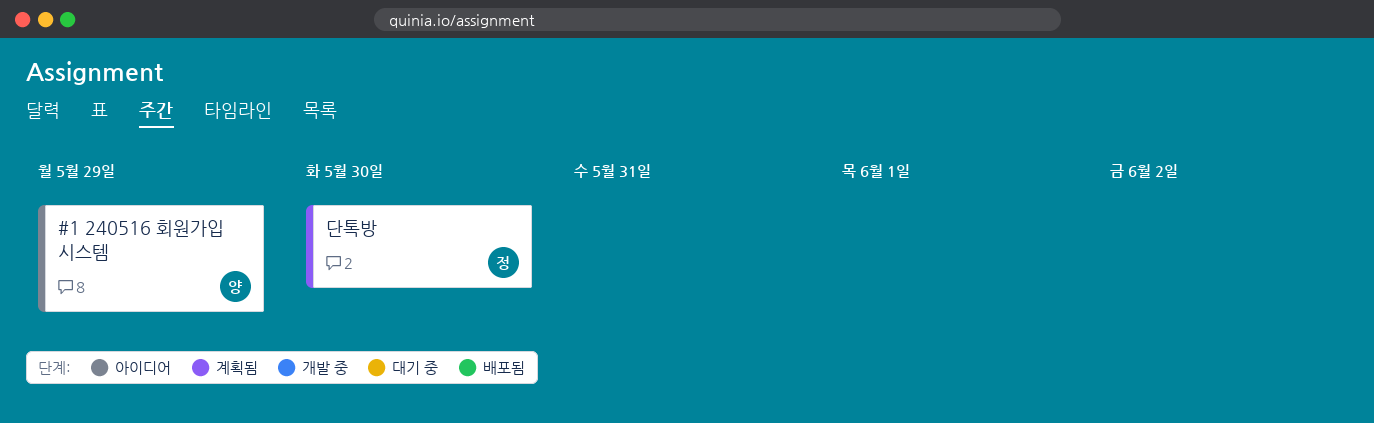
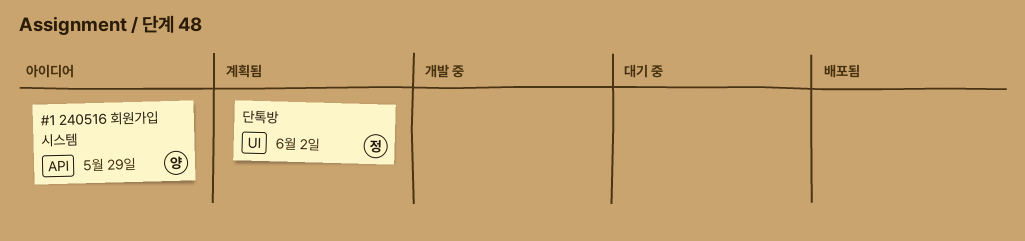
단톡방, due: May 30 -> Jun 2

